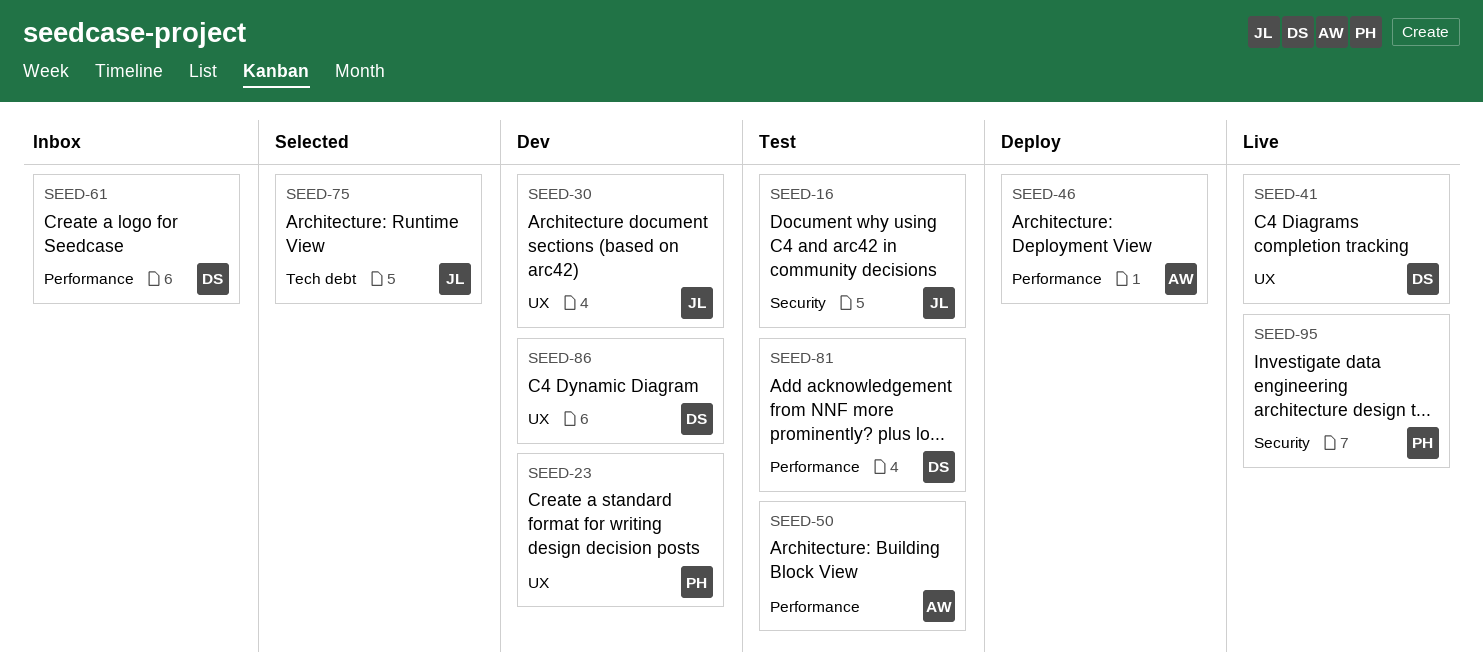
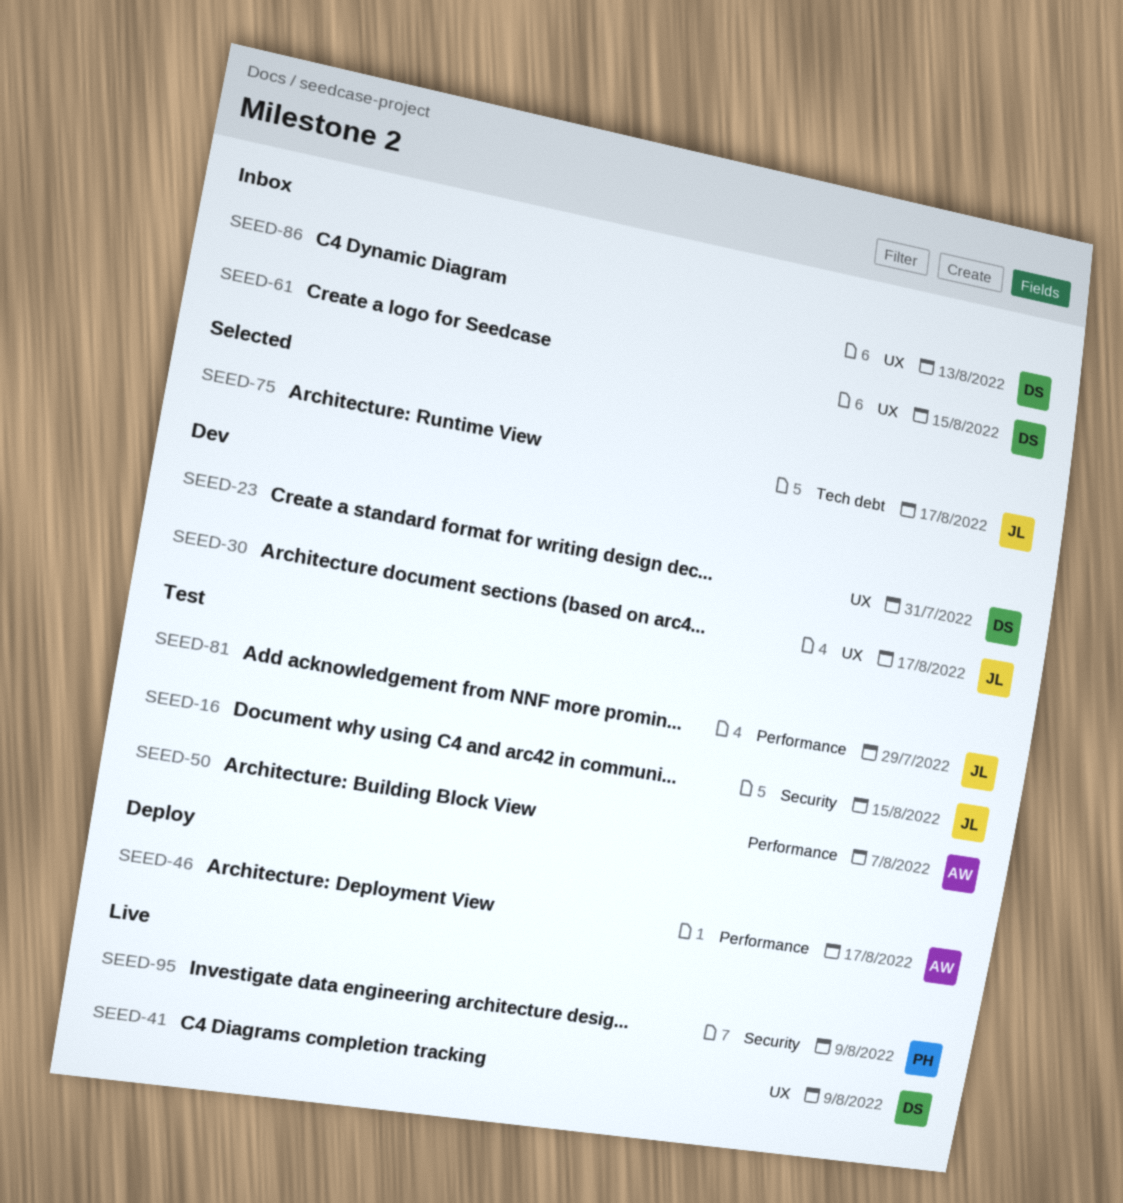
SEED-23, owner: PH -> DS
SEED-61, label: Performance -> UX
SEED-81, owner: DS -> JL
SEED-86, status: Dev -> Inbox

